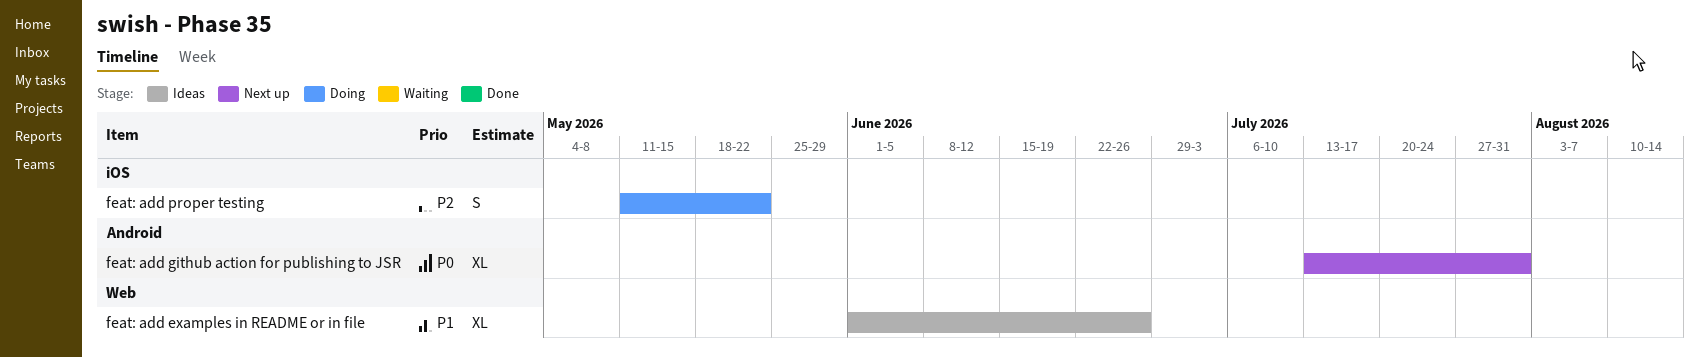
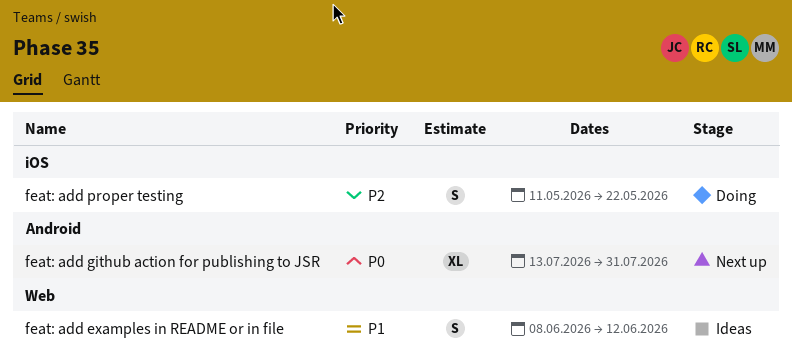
feat: add examples in README or in file, estimate: XL -> S
feat: add examples in README or in file, start: Jun 1 -> Jun 8
feat: add examples in README or in file, due: Jun 26 -> Jun 12

